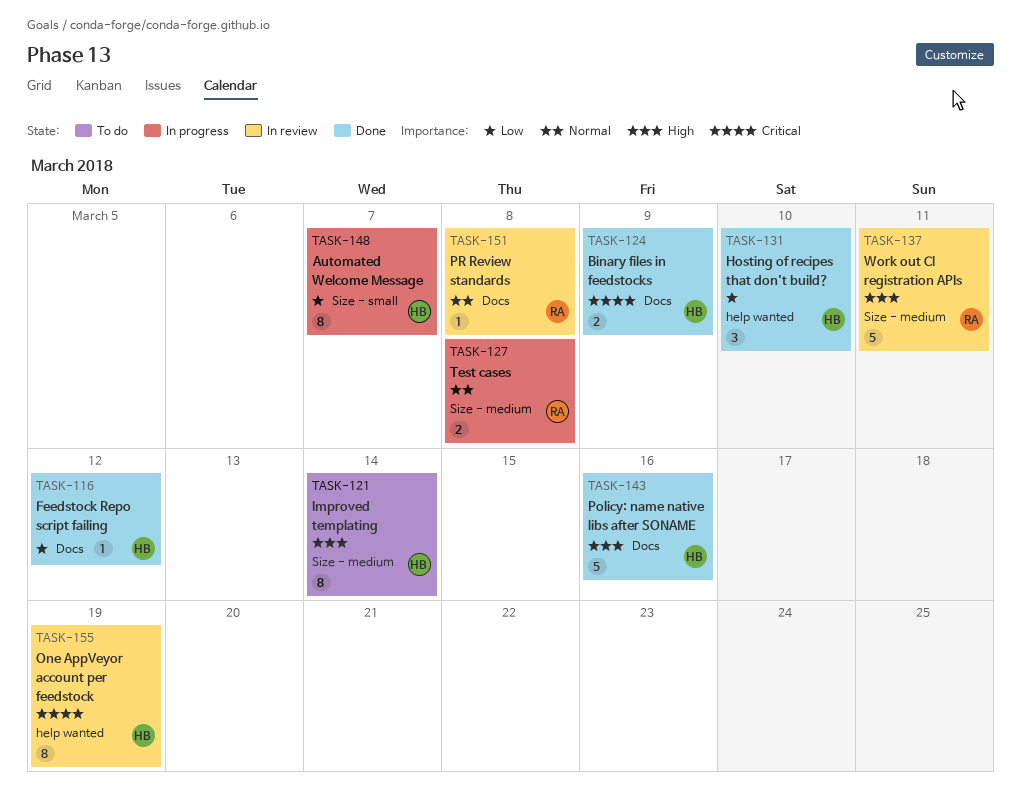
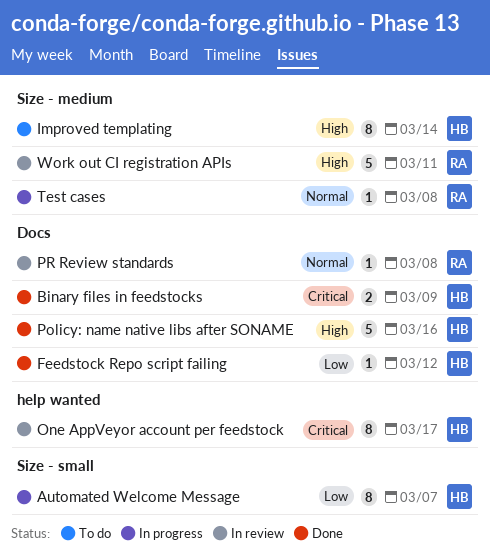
Hosting of recipes that don't build?: present -> none
One AppVeyor account per feedstock, due: Mar 19 -> Mar 17
Test cases, estimate: 2 -> 1

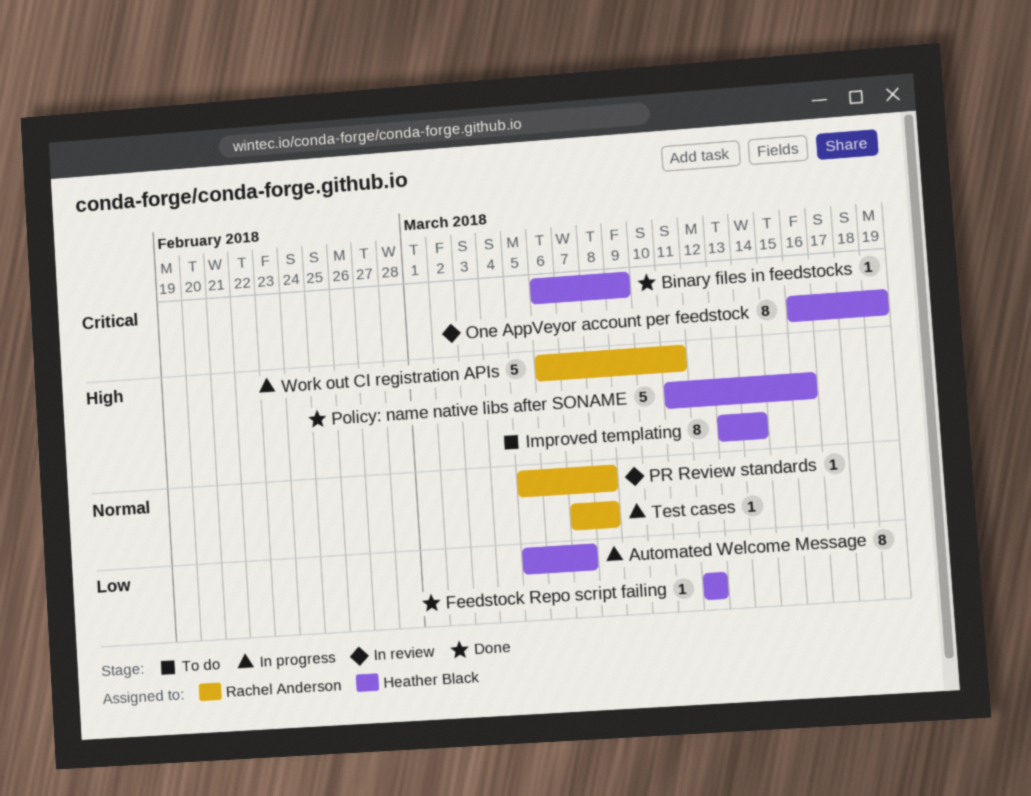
Binary files in feedstocks, estimate: 2 -> 1
One AppVeyor account per feedstock, due: Mar 17 -> Mar 19
Work out CI registration APIs, status: In review -> In progress

